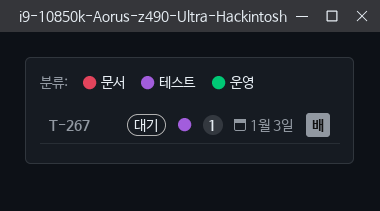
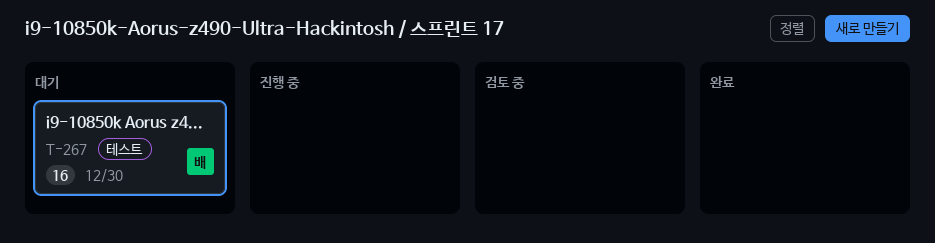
T-267, estimate: 1 -> 16
T-267, due: Jan 3 -> Dec 30

